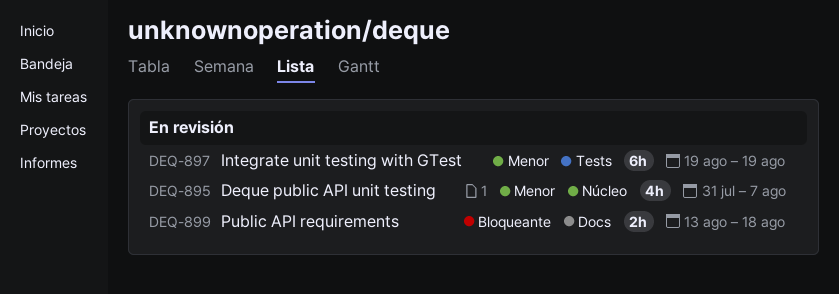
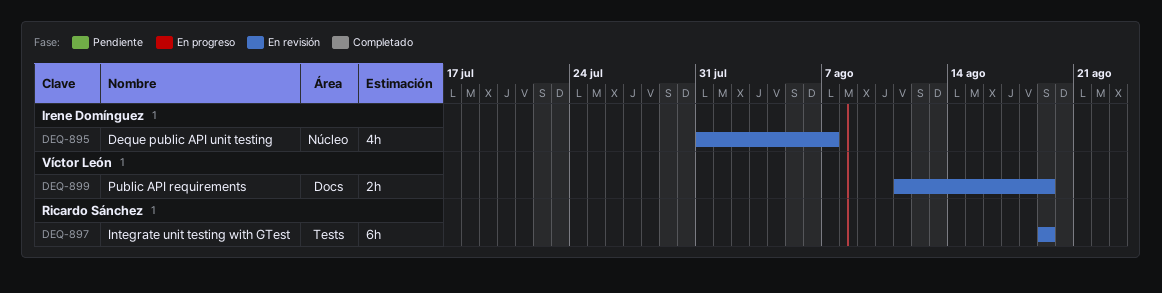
DEQ-899, start: Aug 13 -> Aug 11
DEQ-899, due: Aug 18 -> Aug 19

